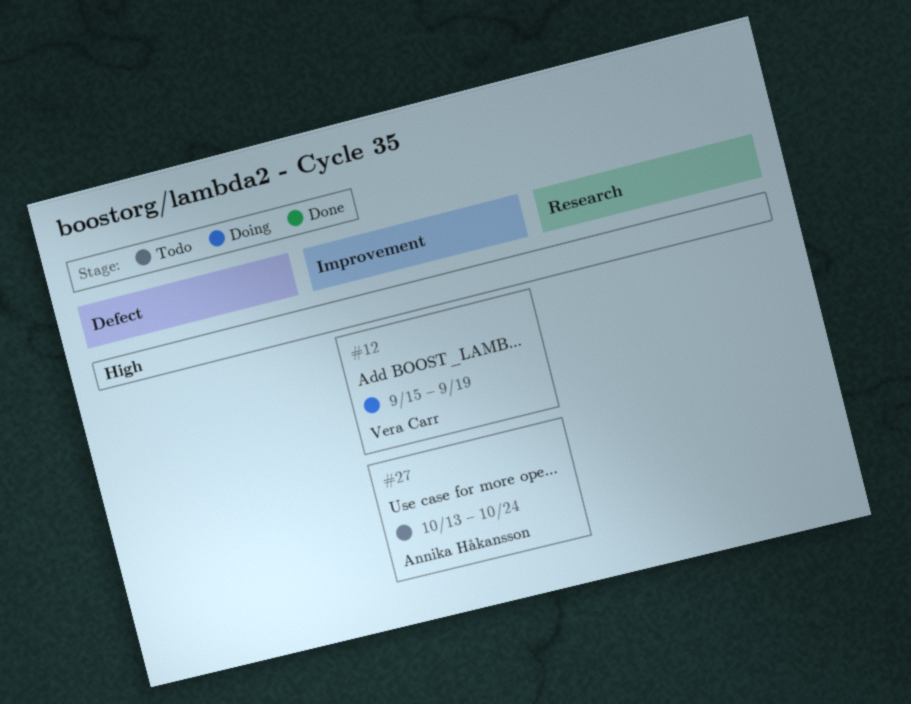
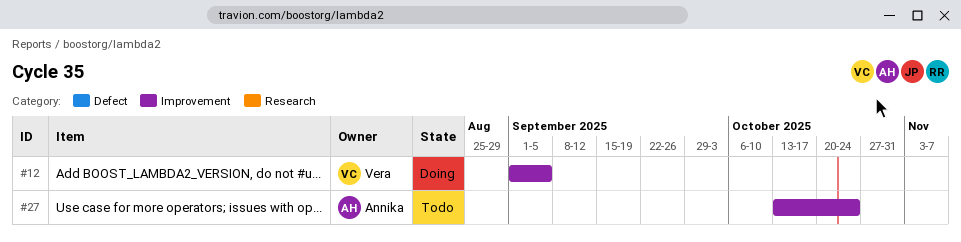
#12, start: Sep 15 -> Sep 1
#12, due: Sep 19 -> Sep 5

